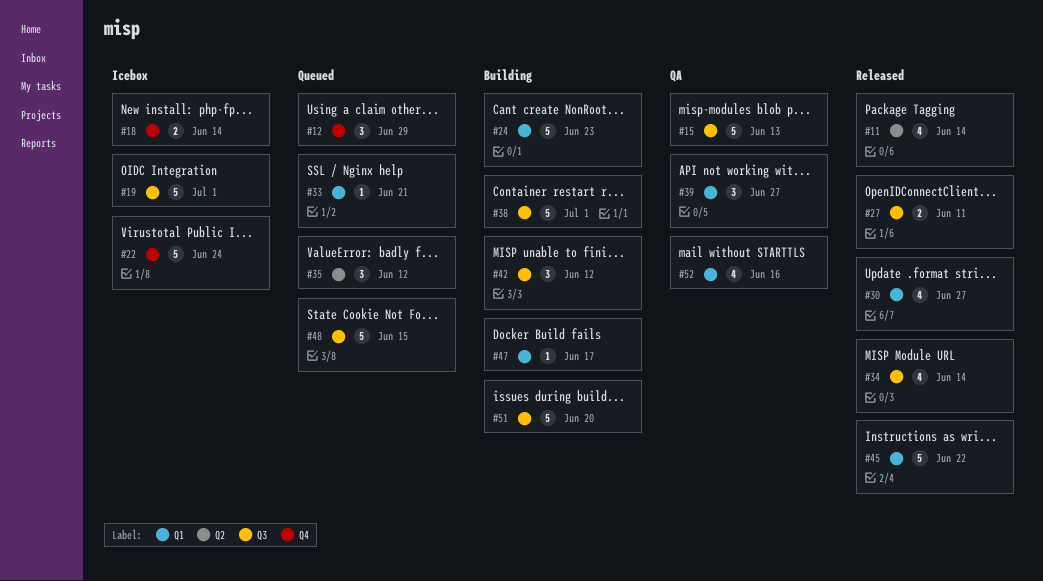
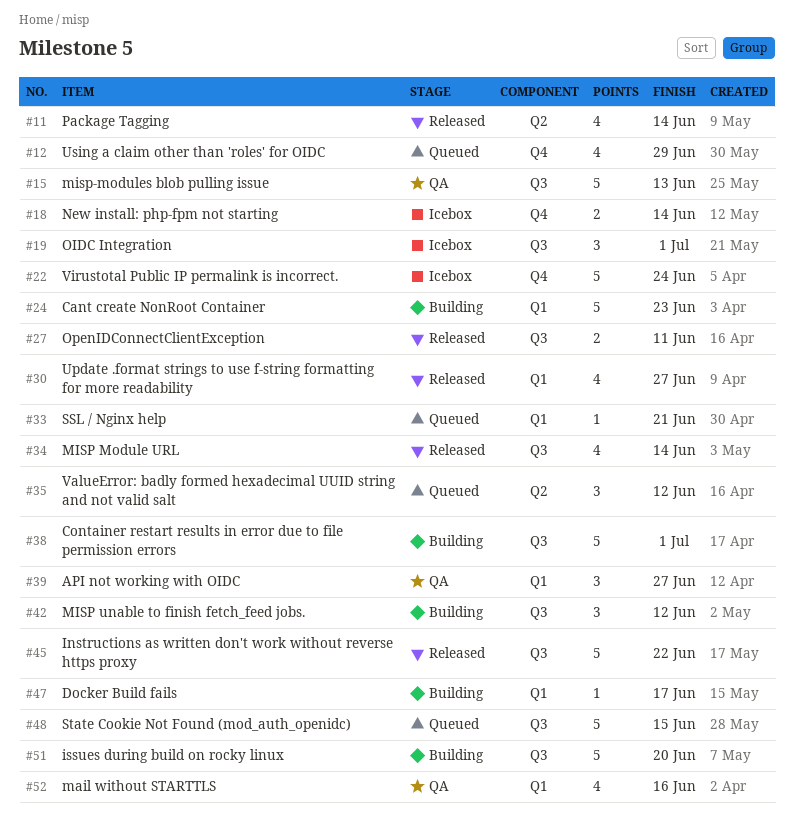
#12, estimate: 3 -> 4
#19, estimate: 5 -> 3
#45, label: Q1 -> Q3

